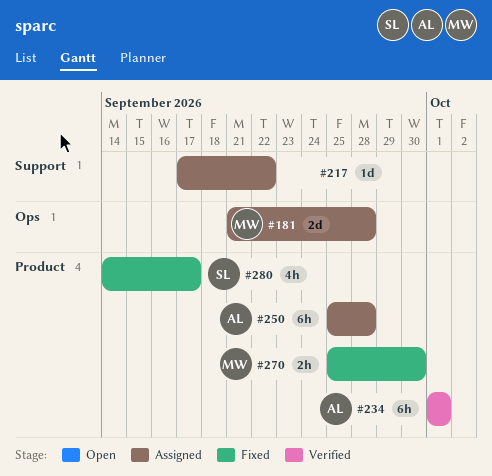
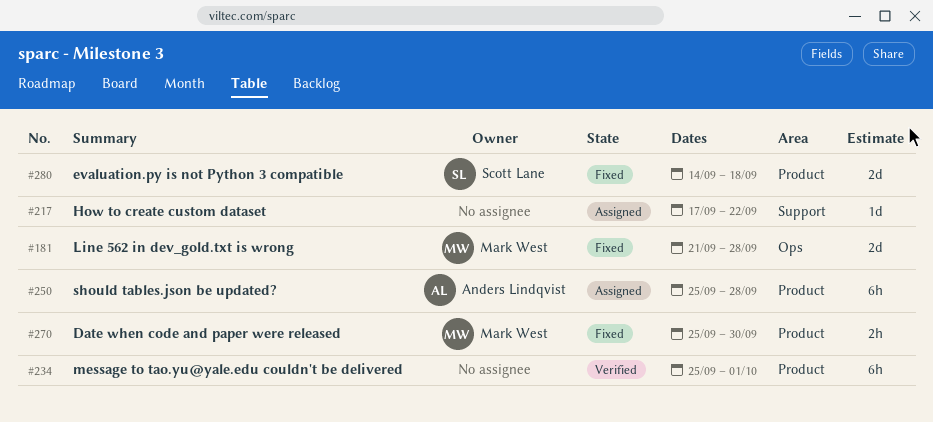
#181, status: Assigned -> Fixed
#234, owner: Anders Lindqvist -> none
#234, start: Oct 1 -> Sep 25
#280, estimate: 4h -> 2d
#280, due: Sep 17 -> Sep 18

